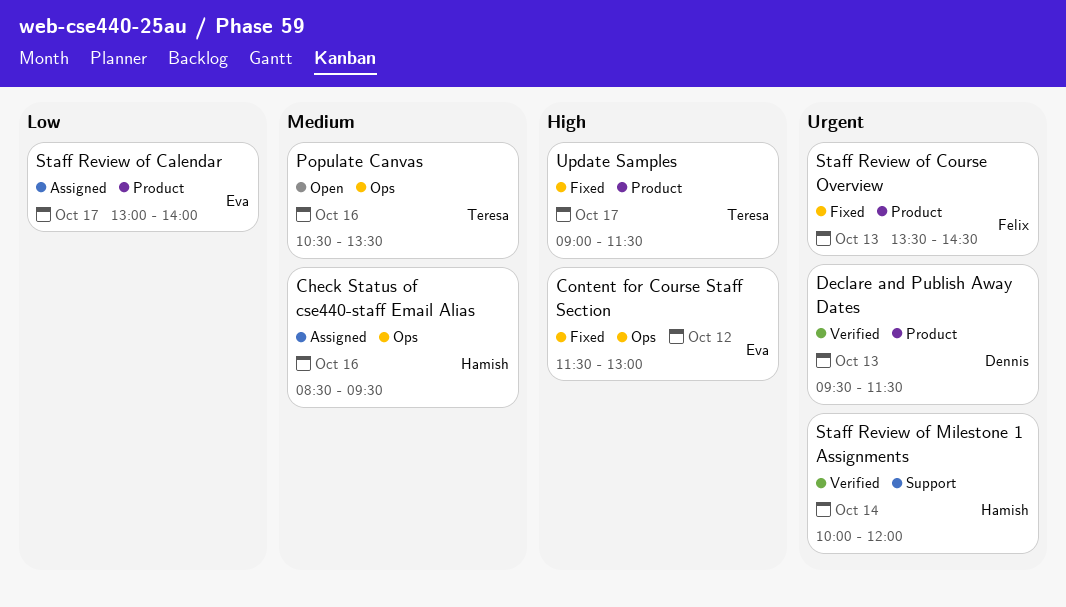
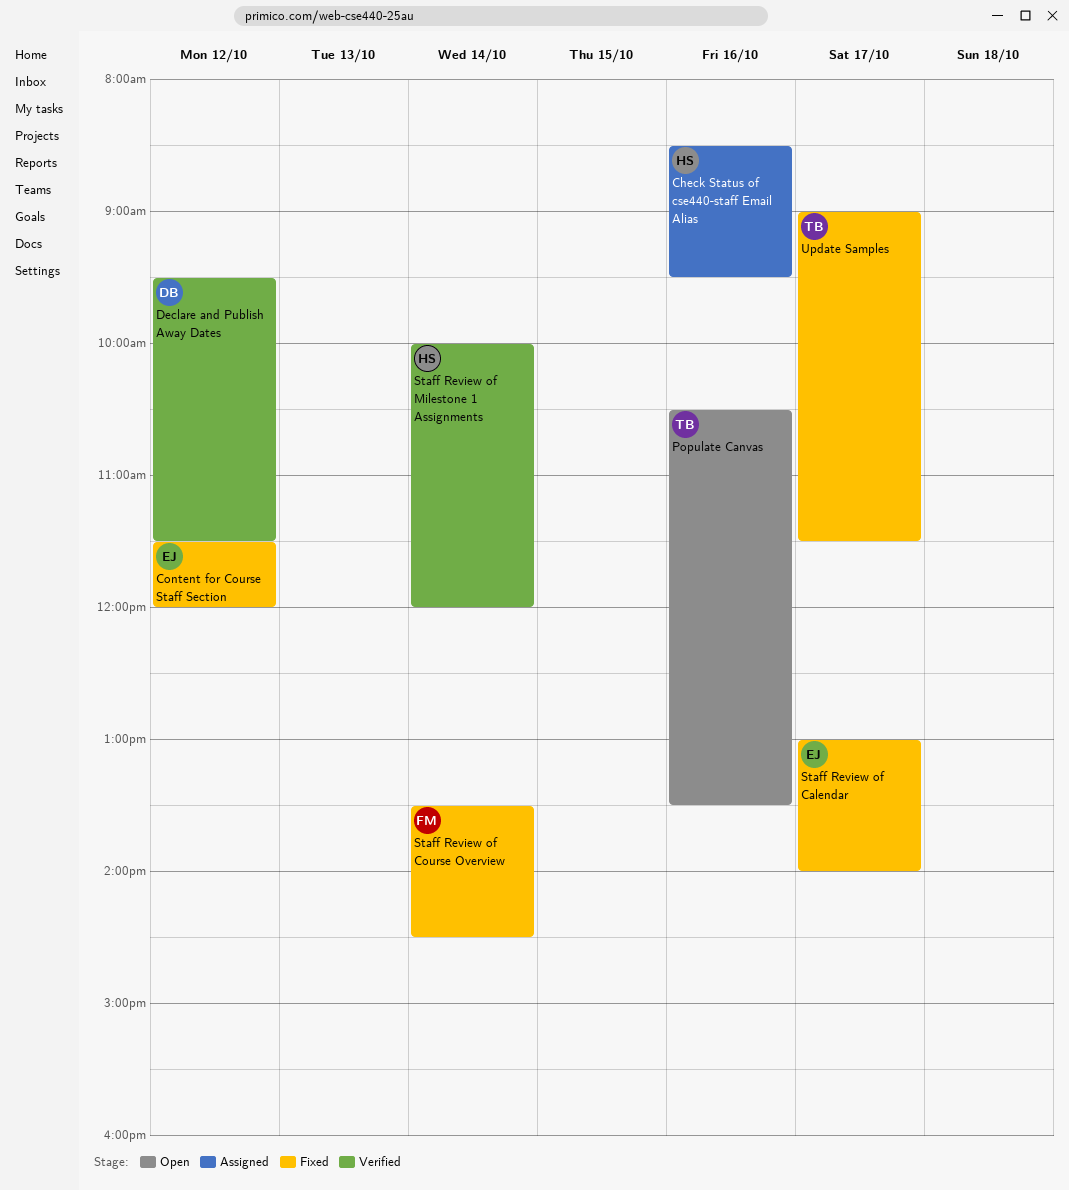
Content for Course Staff Section, ends: 13:00 -> 12:00
Declare and Publish Away Dates, day: Oct 13 -> Oct 12
Staff Review of Calendar, status: Assigned -> Fixed
Staff Review of Course Overview, day: Oct 13 -> Oct 14

